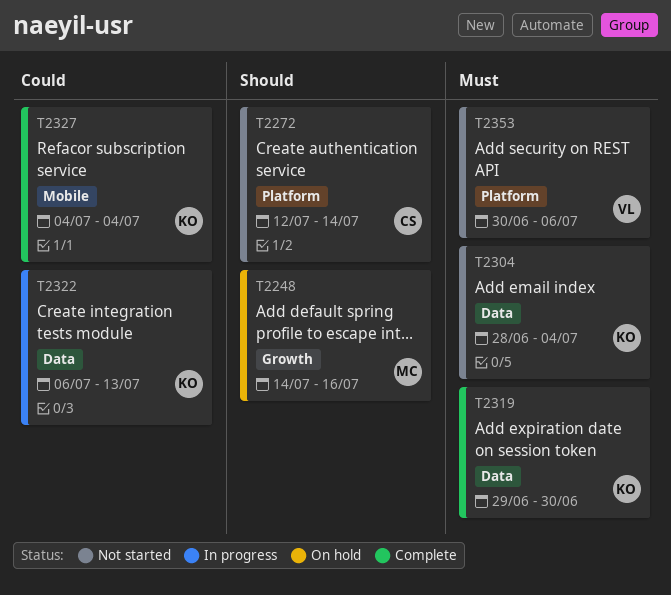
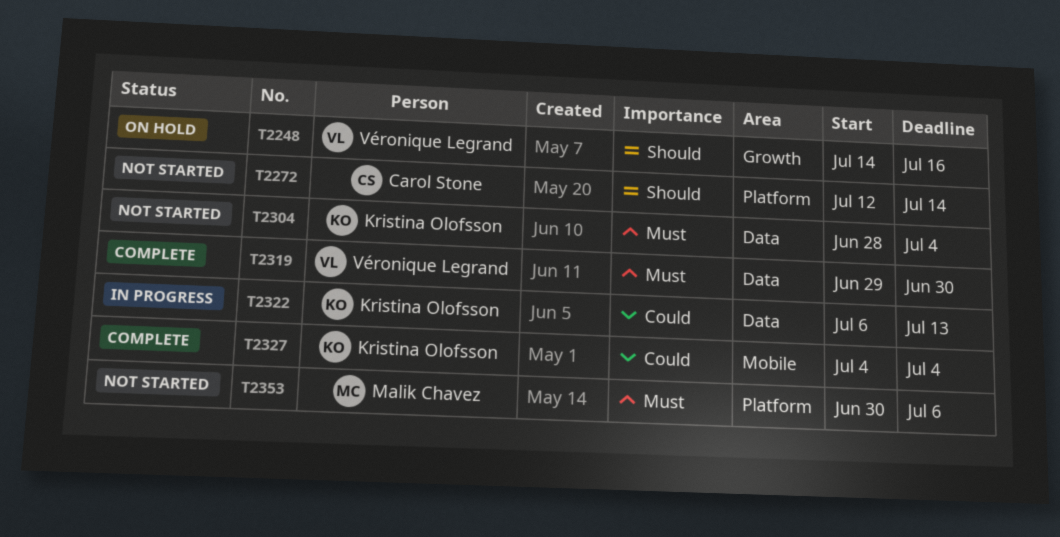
T2248, owner: Malik Chavez -> Véronique Legrand
T2319, owner: Kristina Olofsson -> Véronique Legrand
T2353, owner: Véronique Legrand -> Malik Chavez

